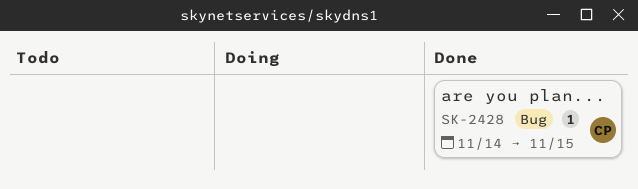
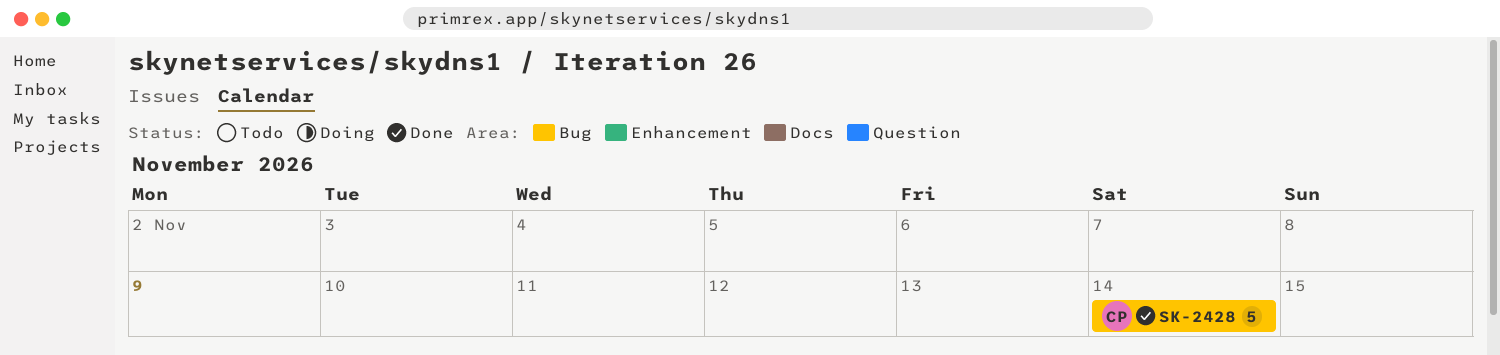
SK-2428, estimate: 1 -> 5
SK-2428, due: Nov 15 -> Nov 14

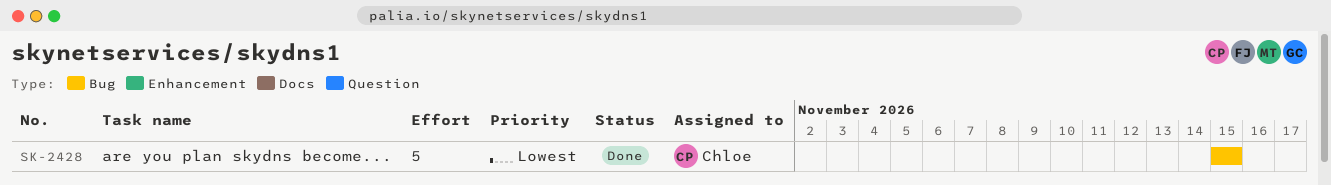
SK-2428, start: Nov 14 -> Nov 15
SK-2428, due: Nov 14 -> Nov 15

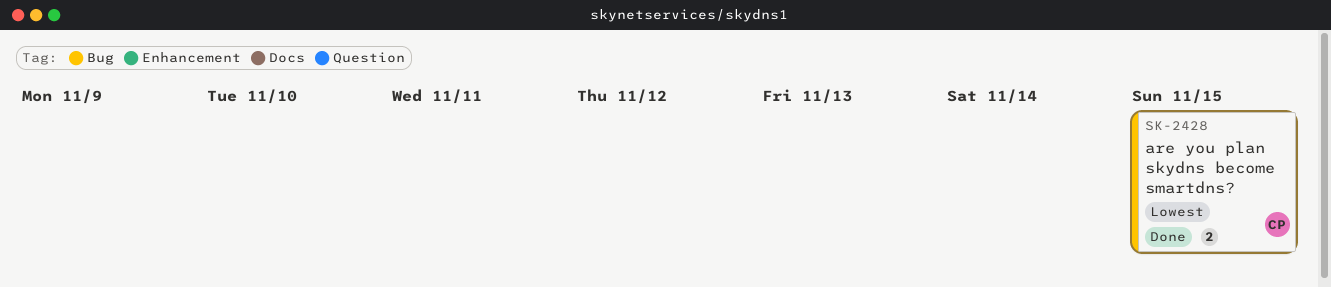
SK-2428, estimate: 5 -> 2

